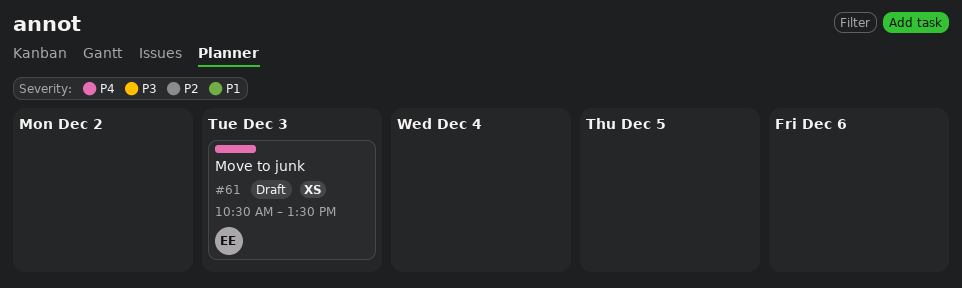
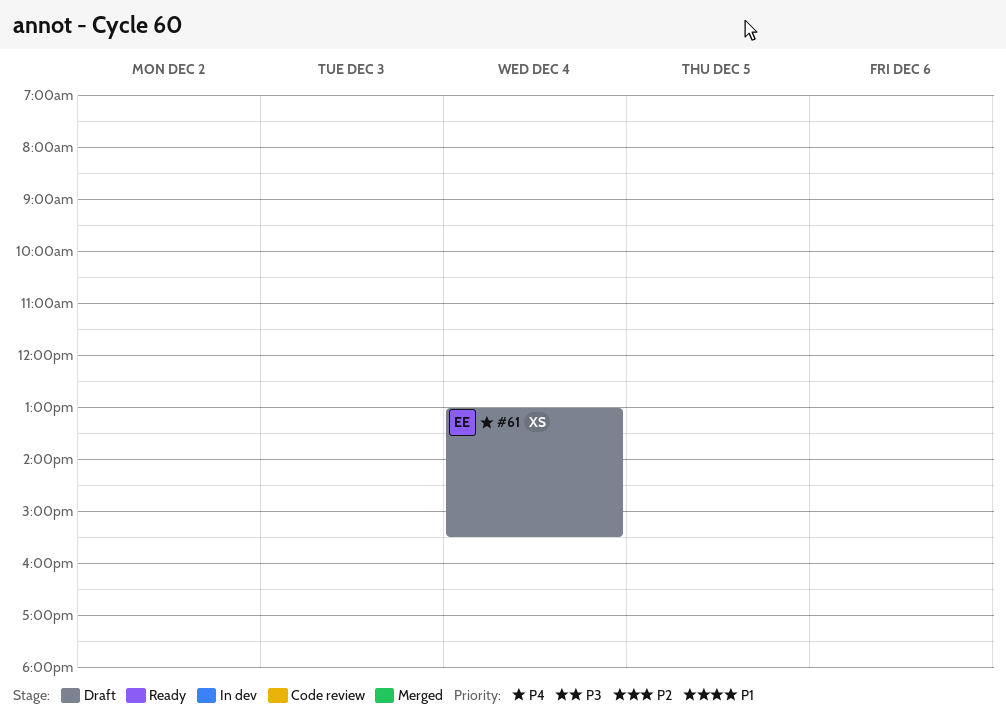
#61, day: Dec 3 -> Dec 4
#61, begins: 10:30 -> 13:00
#61, ends: 13:30 -> 15:30

